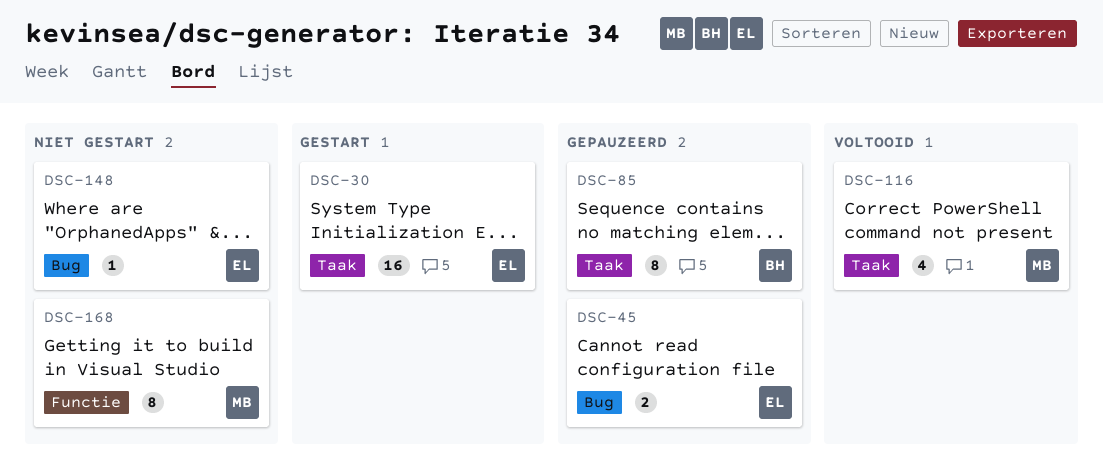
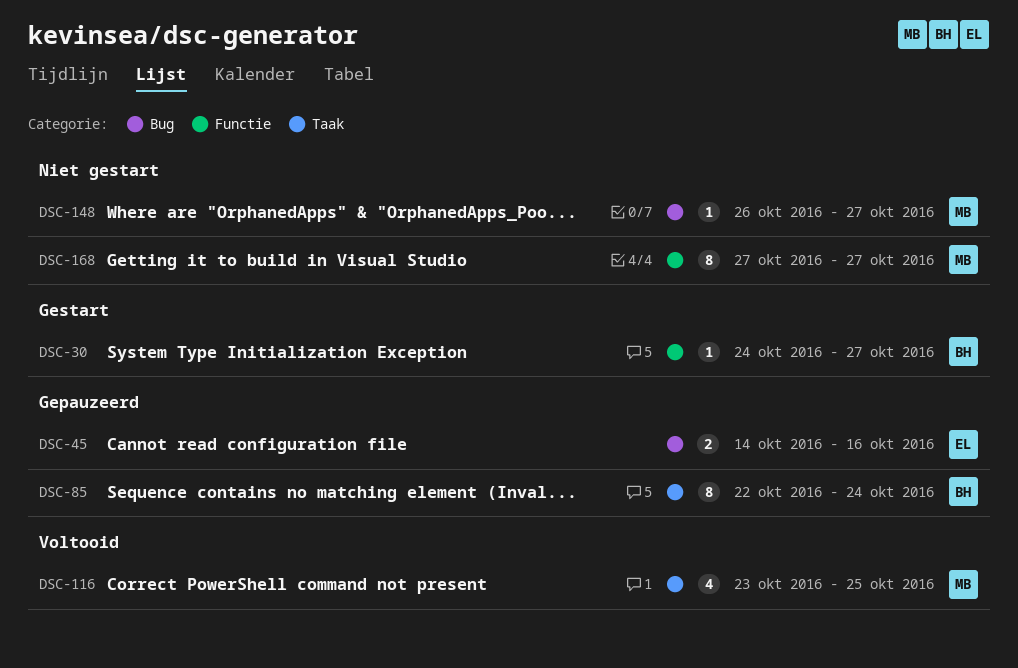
DSC-30, owner: EL -> BH
DSC-30, label: Taak -> Functie
DSC-30, estimate: 16 -> 1
DSC-148, owner: EL -> MB

